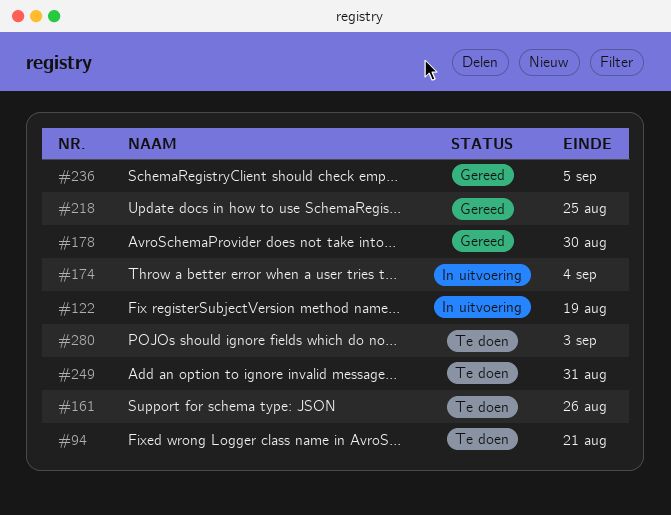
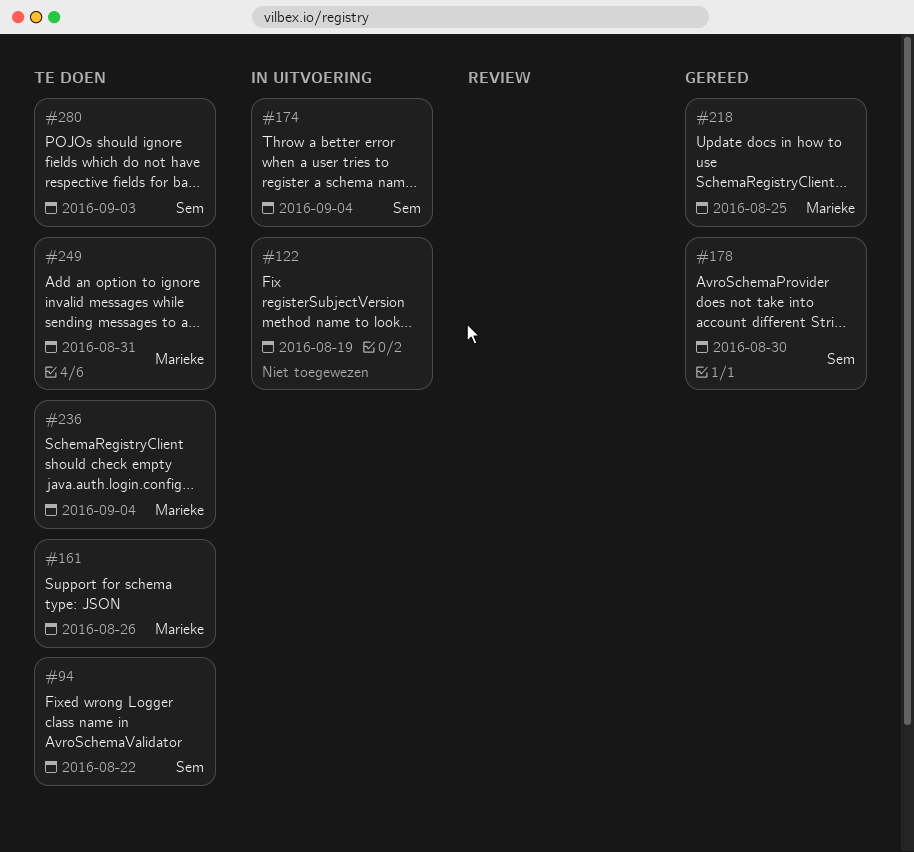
#94, due: Aug 21 -> Aug 22
#236, status: Gereed -> Te doen
#236, due: Sep 5 -> Sep 4

